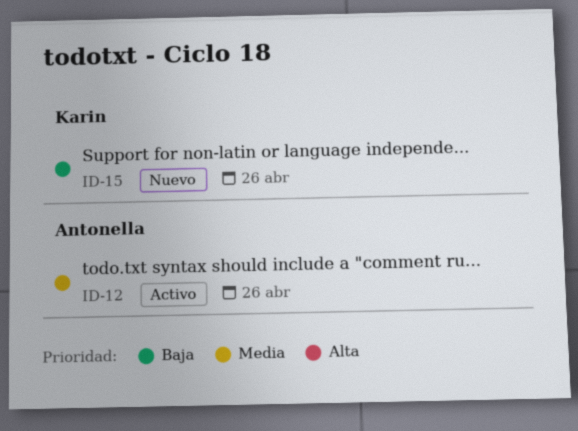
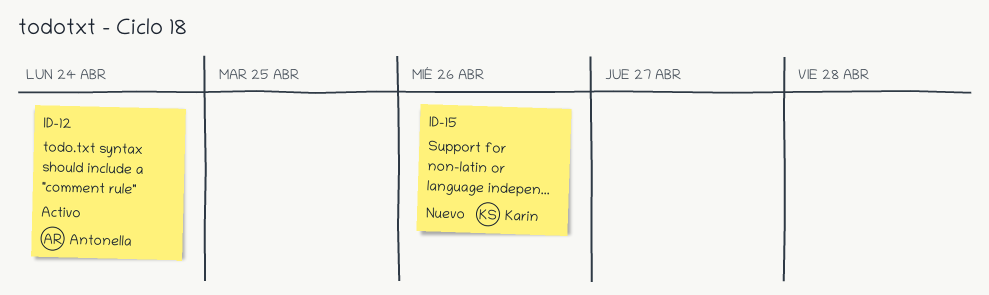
ID-12, due: Apr 26 -> Apr 24

